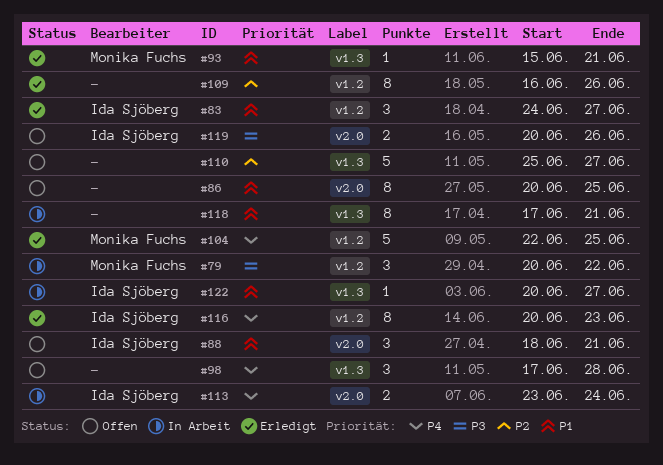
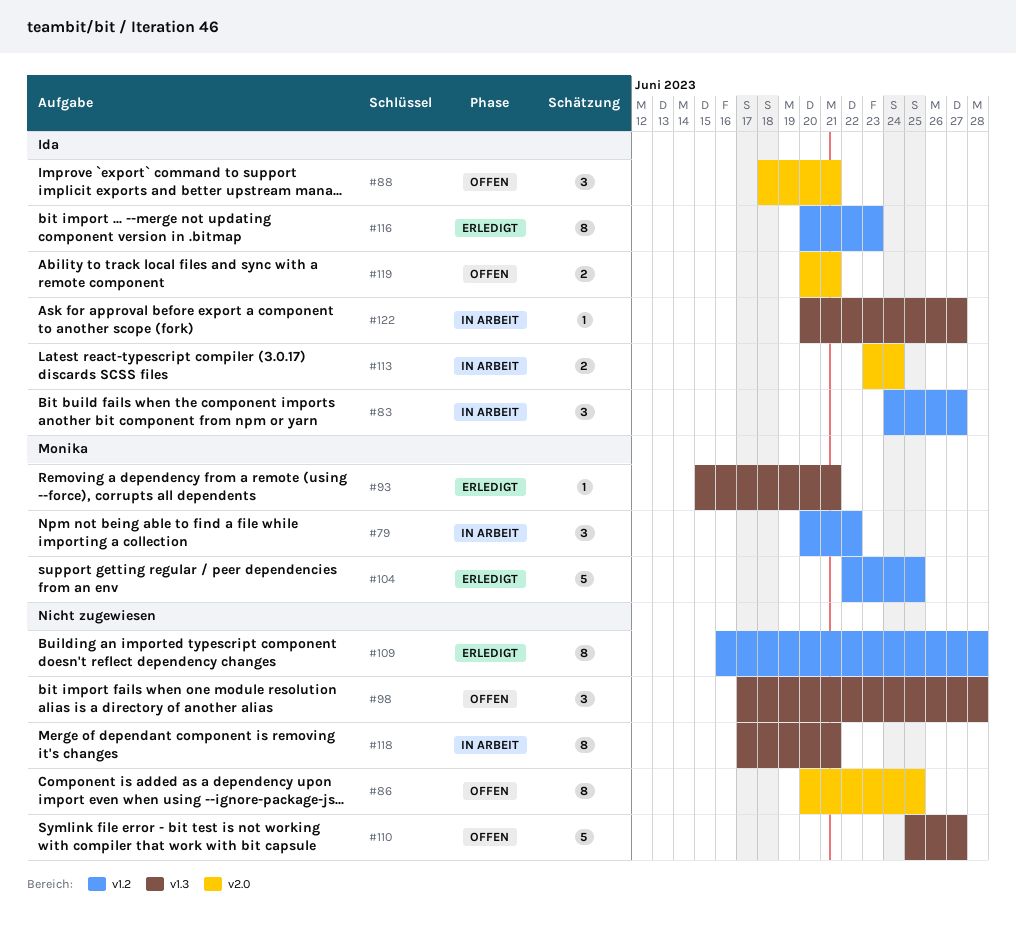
#83, status: Erledigt -> In Arbeit
#109, due: Jun 26 -> Jun 28
#119, due: Jun 26 -> Jun 21

